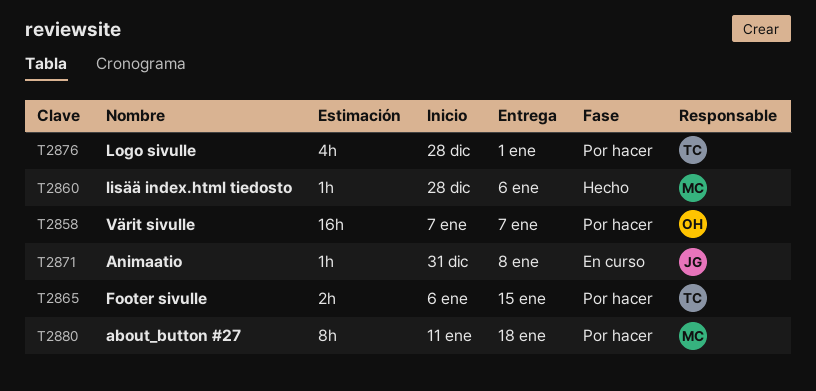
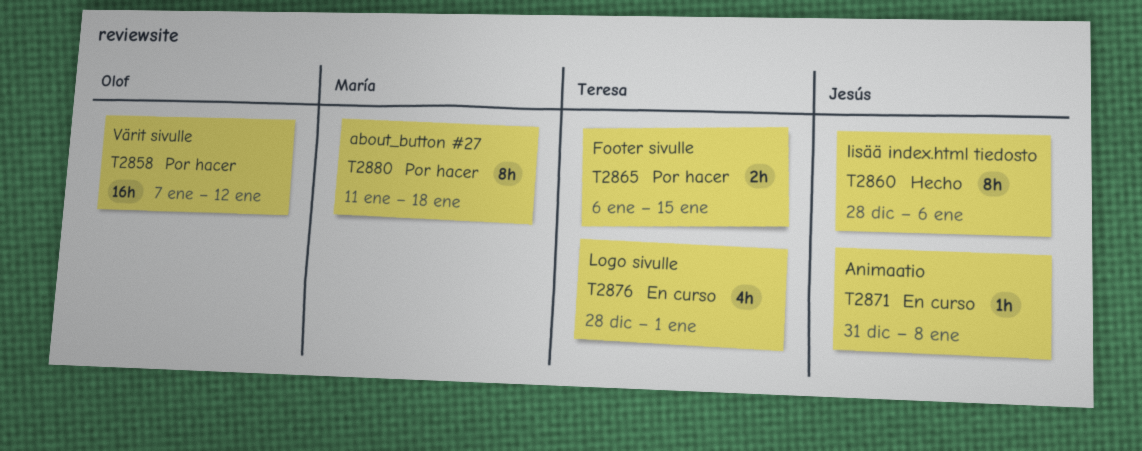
T2858, due: Jan 7 -> Jan 12
T2860, owner: María -> Jesús
T2860, estimate: 1h -> 8h
T2876, status: Por hacer -> En curso

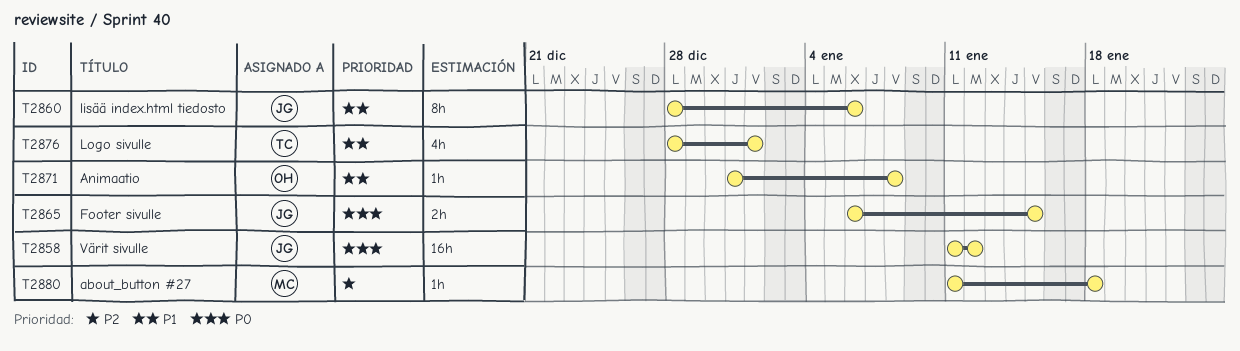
T2858, owner: Olof -> Jesús
T2858, start: Jan 7 -> Jan 11
T2865, owner: Teresa -> Jesús
T2871, owner: Jesús -> Olof
T2880, estimate: 8h -> 1h

